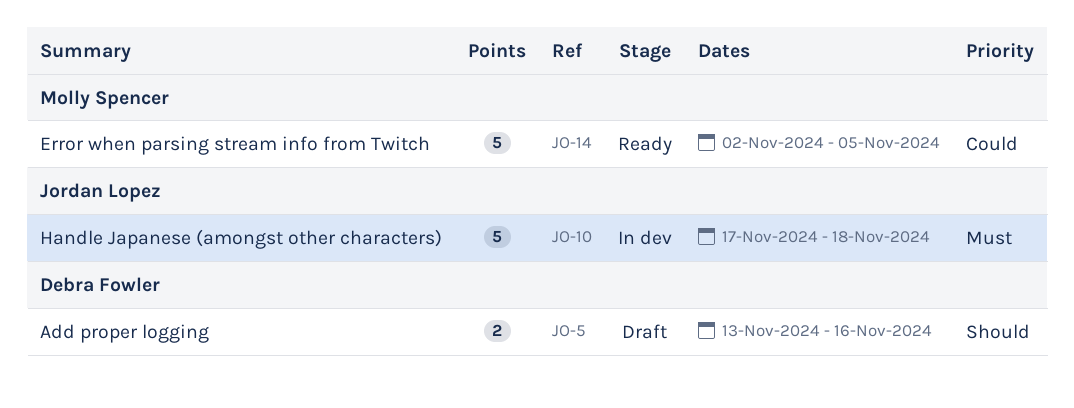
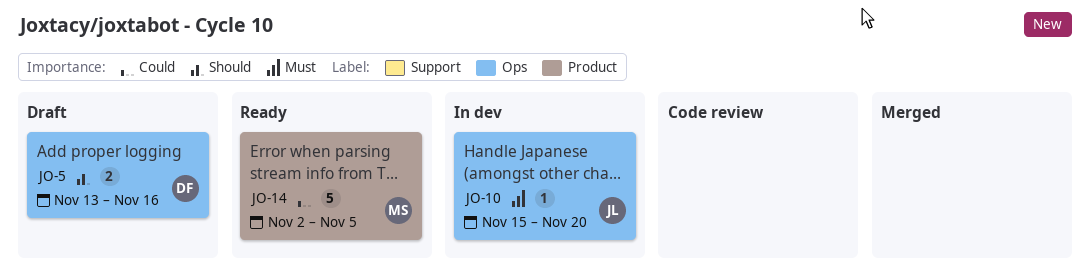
JO-10, estimate: 5 -> 1
JO-10, start: Nov 17 -> Nov 15
JO-10, due: Nov 18 -> Nov 20

